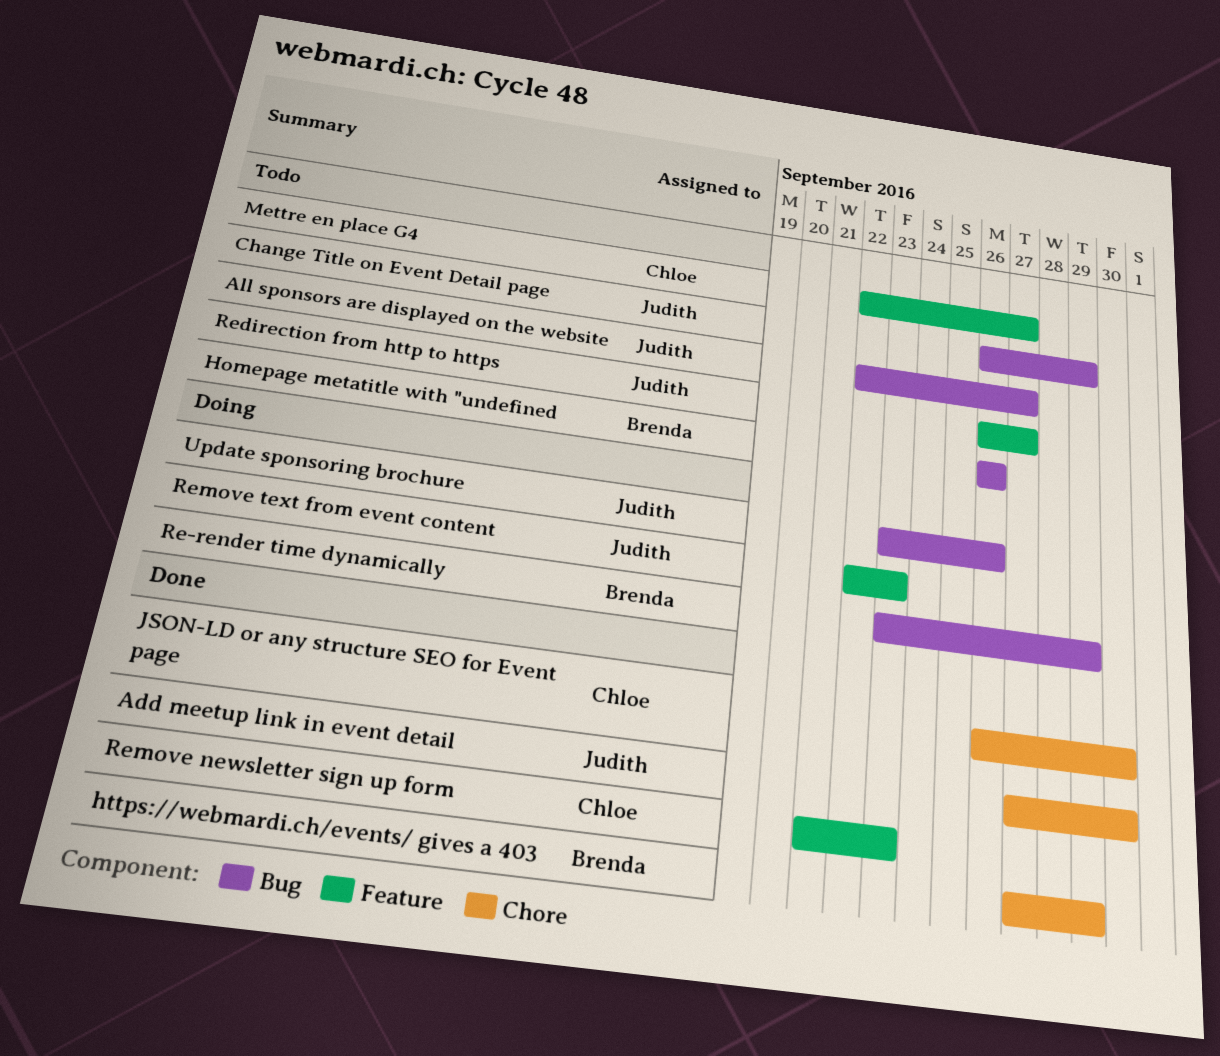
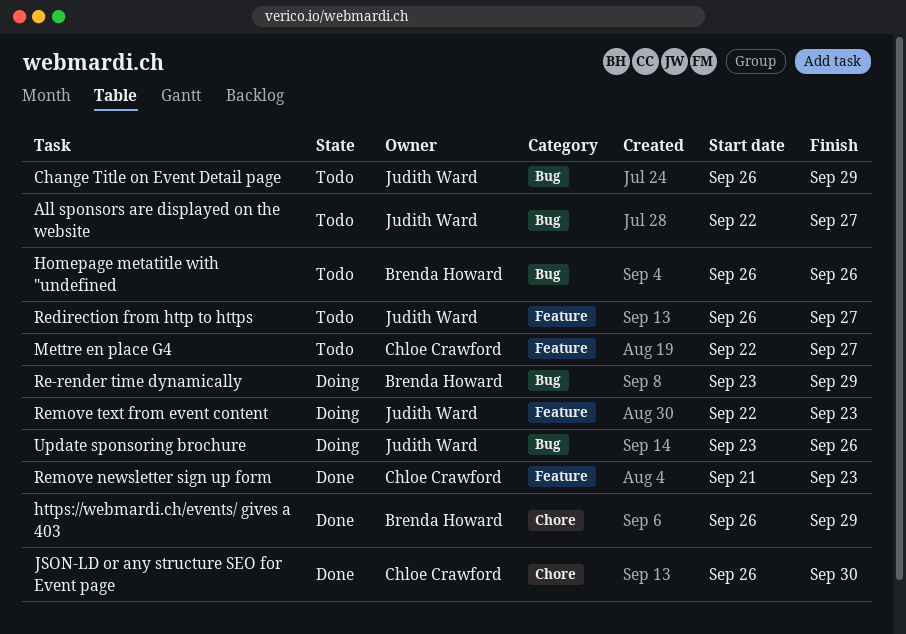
Add meetup link in event detail: present -> none
https://webmardi.ch/events/ gives a 403, start: Sep 27 -> Sep 26

